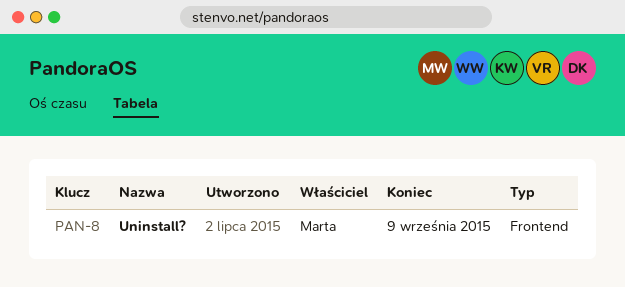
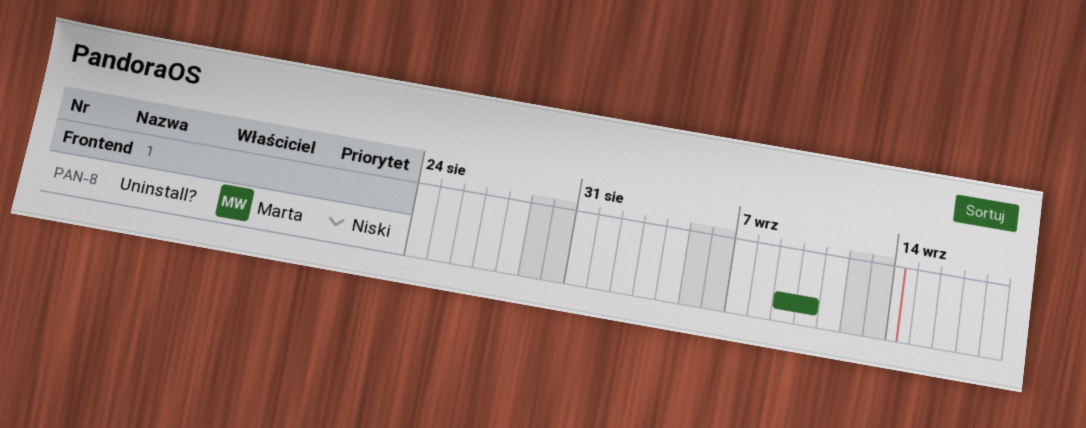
PAN-8, due: Sep 9 -> Sep 10

